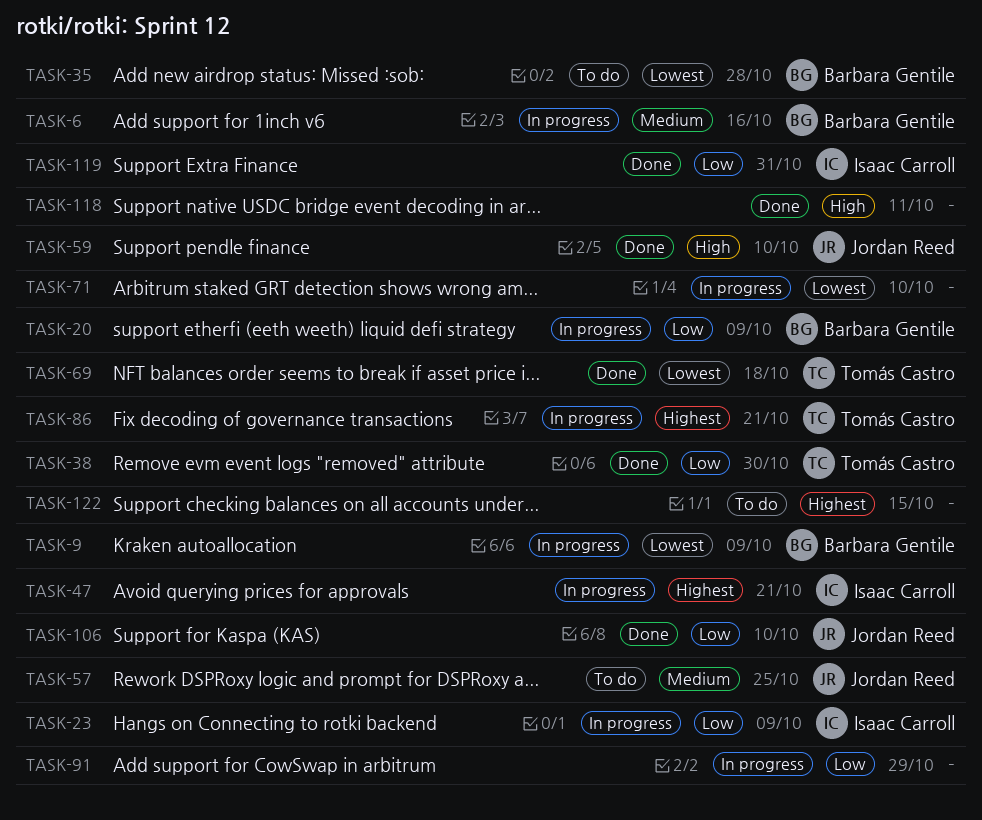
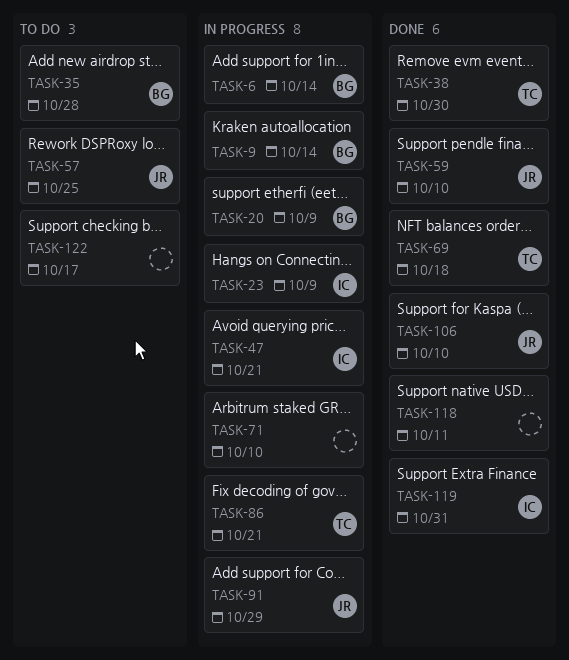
TASK-6, due: Oct 16 -> Oct 14
TASK-9, due: Oct 9 -> Oct 14
TASK-91, owner: none -> Jordan Reed
TASK-122, due: Oct 15 -> Oct 17

